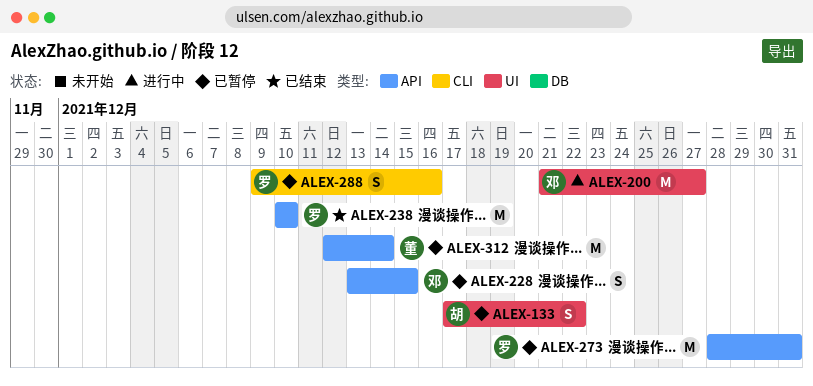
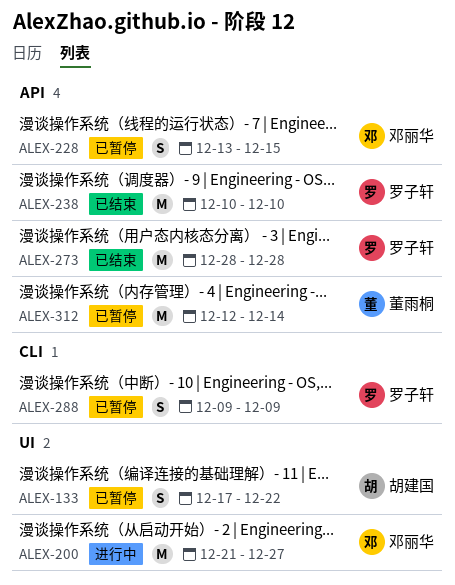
ALEX-273, status: 已暂停 -> 已结束
ALEX-273, due: Dec 31 -> Dec 28
ALEX-288, due: Dec 16 -> Dec 9

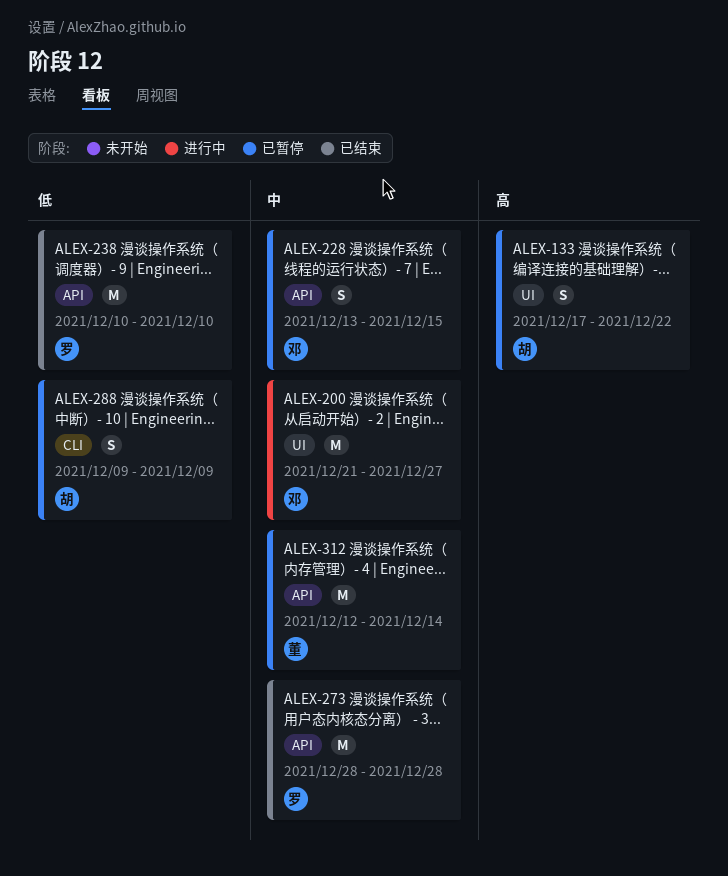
ALEX-288, owner: 罗子轩 -> 胡建国

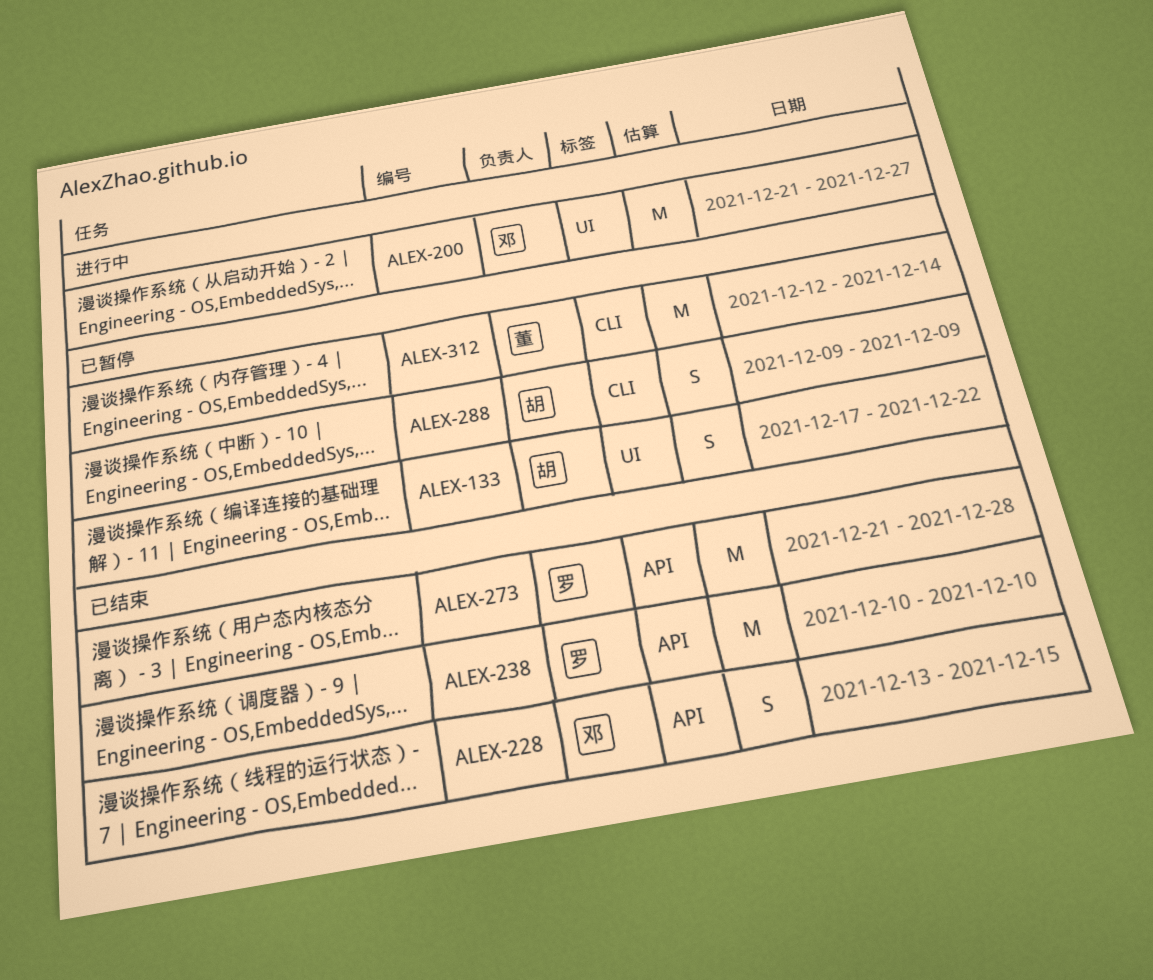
ALEX-228, status: 已暂停 -> 已结束
ALEX-273, start: Dec 28 -> Dec 21
ALEX-312, label: API -> CLI

